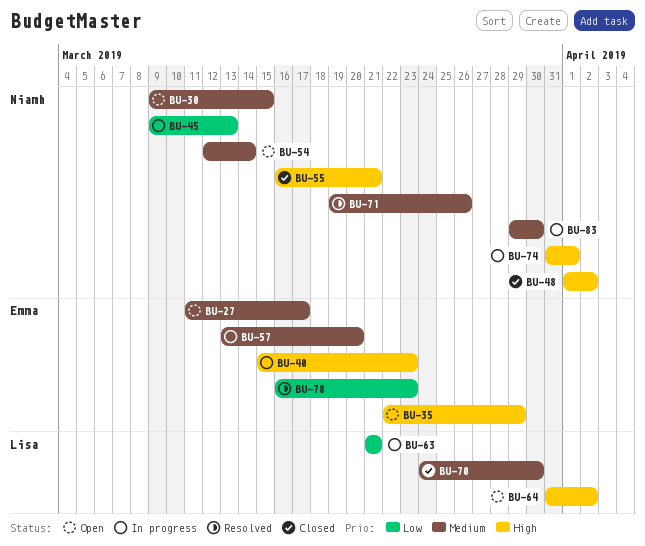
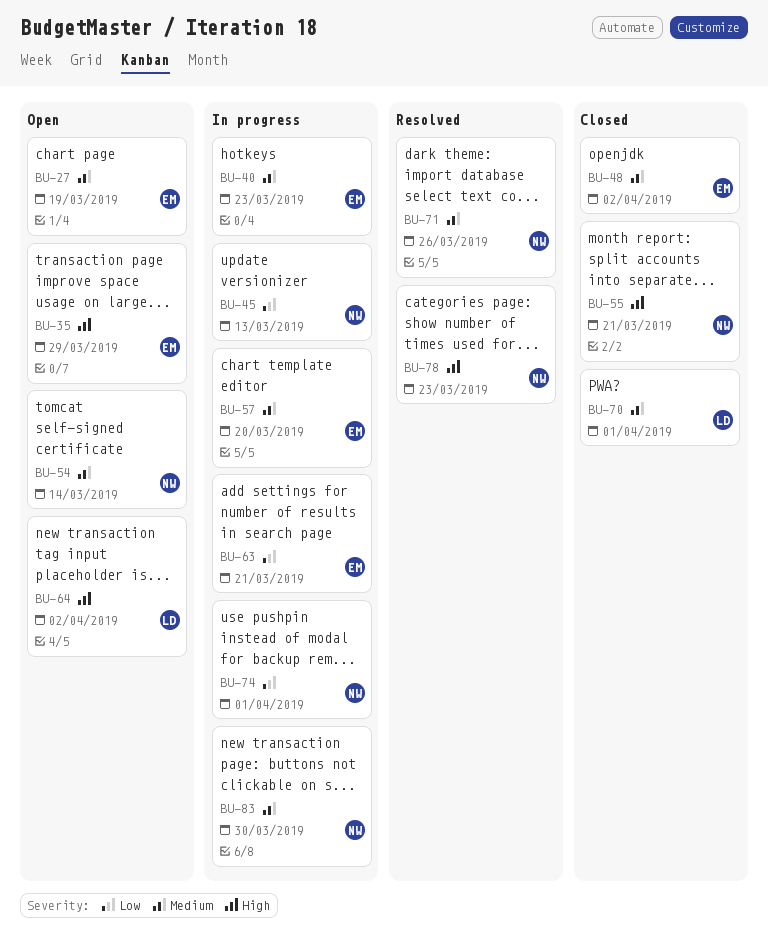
BU-27, due: Mar 17 -> Mar 19
BU-30: present -> none
BU-40, priority: High -> Medium
BU-48, owner: Niamh -> Emma
BU-48, priority: High -> Medium
BU-63, owner: Lisa -> Emma
BU-70, due: Mar 30 -> Apr 1
BU-74, priority: High -> Low
BU-78, owner: Emma -> Niamh
BU-78, priority: Low -> High

